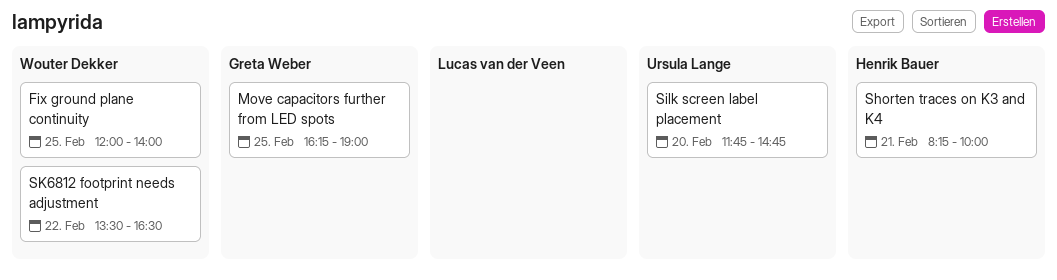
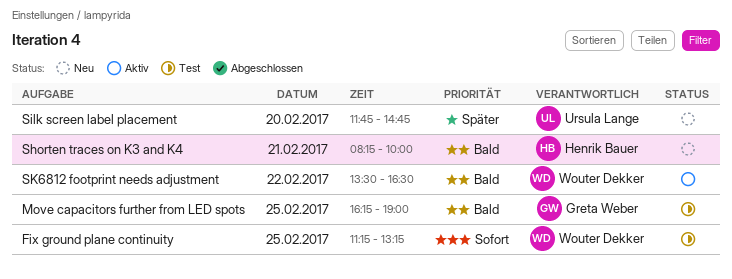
Fix ground plane continuity, begins: 12:00 -> 11:15
Fix ground plane continuity, ends: 14:00 -> 13:15

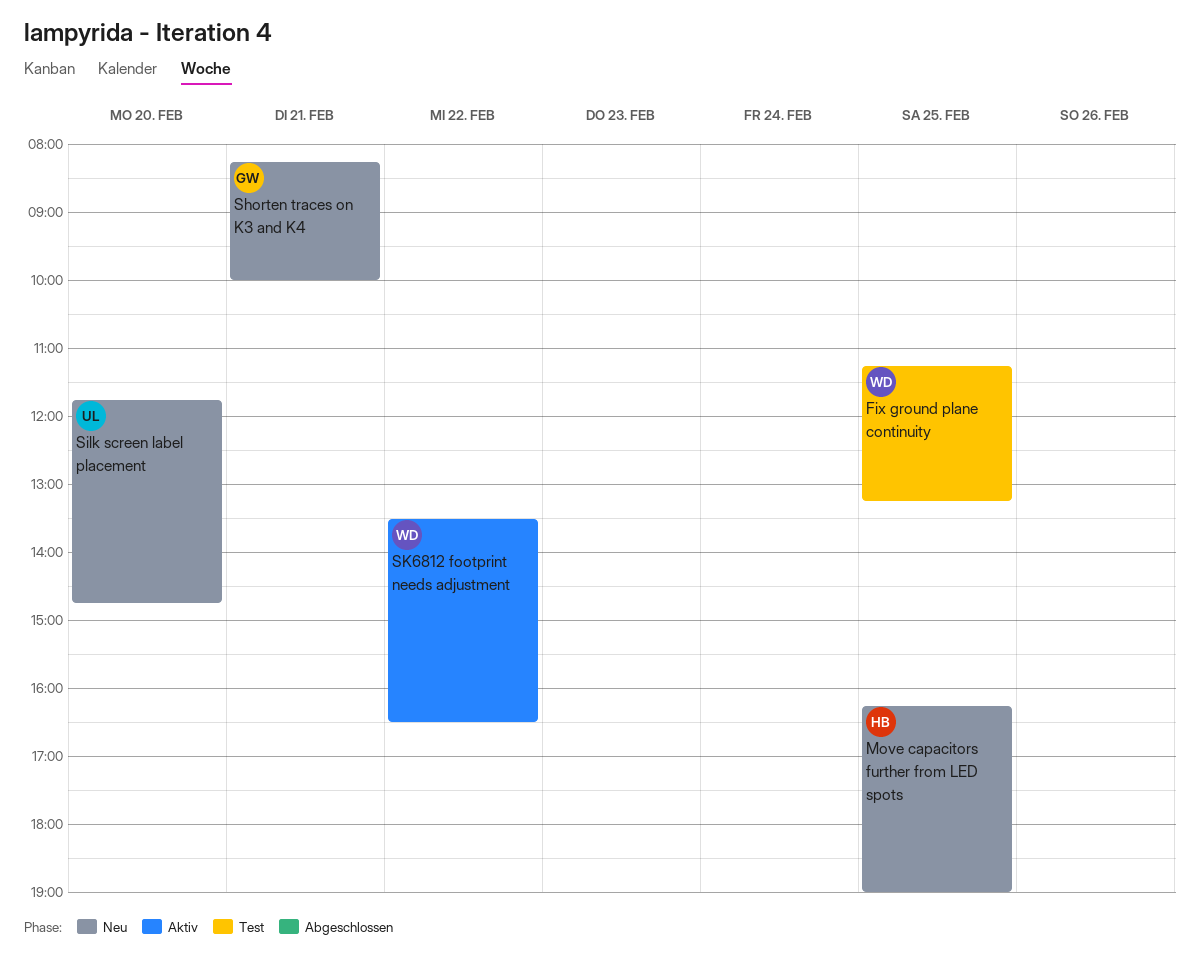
Move capacitors further from LED spots, status: Test -> Neu
Move capacitors further from LED spots, owner: Greta Weber -> Henrik Bauer
Shorten traces on K3 and K4, owner: Henrik Bauer -> Greta Weber

